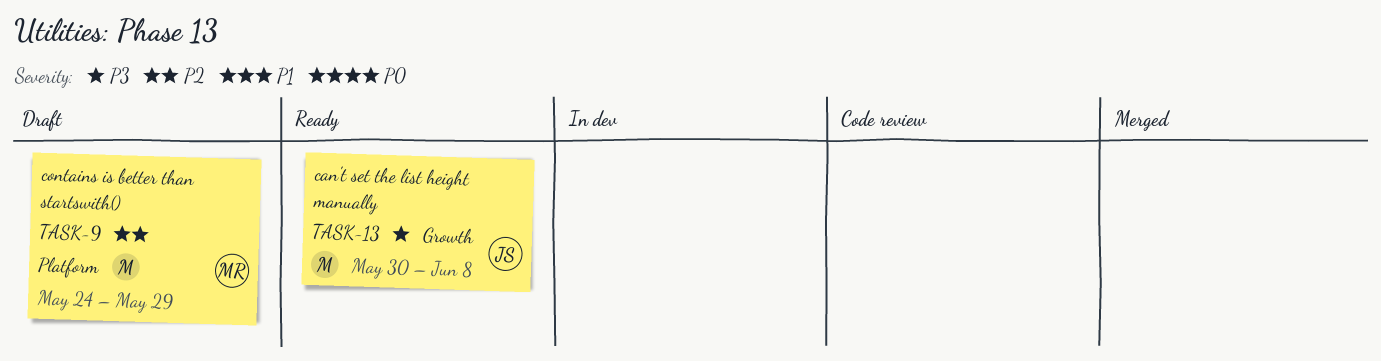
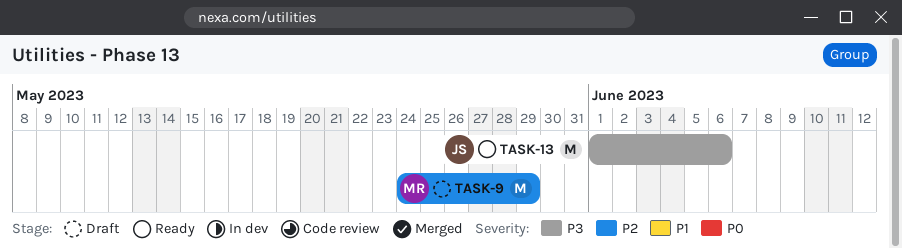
TASK-13, start: May 30 -> Jun 1
TASK-13, due: Jun 8 -> Jun 6

